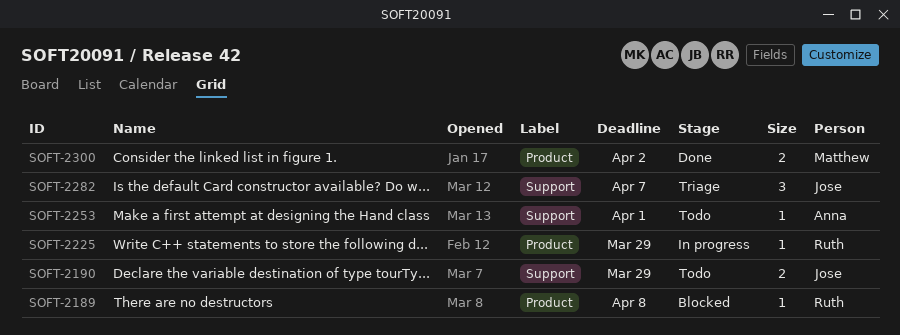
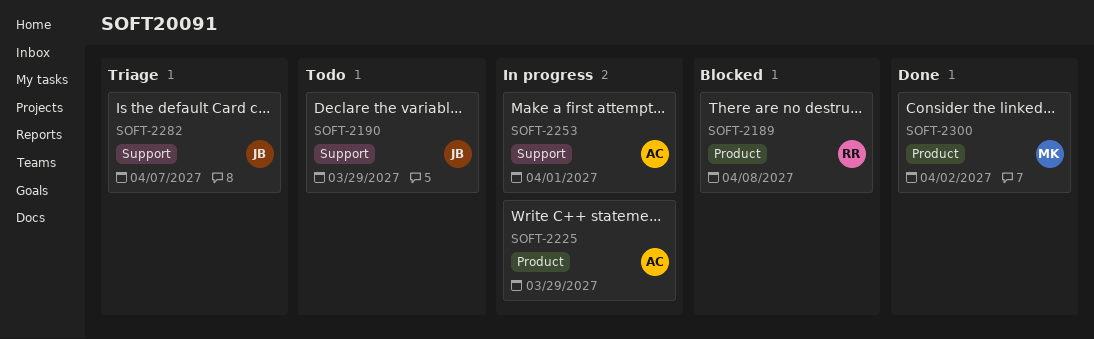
SOFT-2225, owner: Ruth -> Anna
SOFT-2253, status: Todo -> In progress

